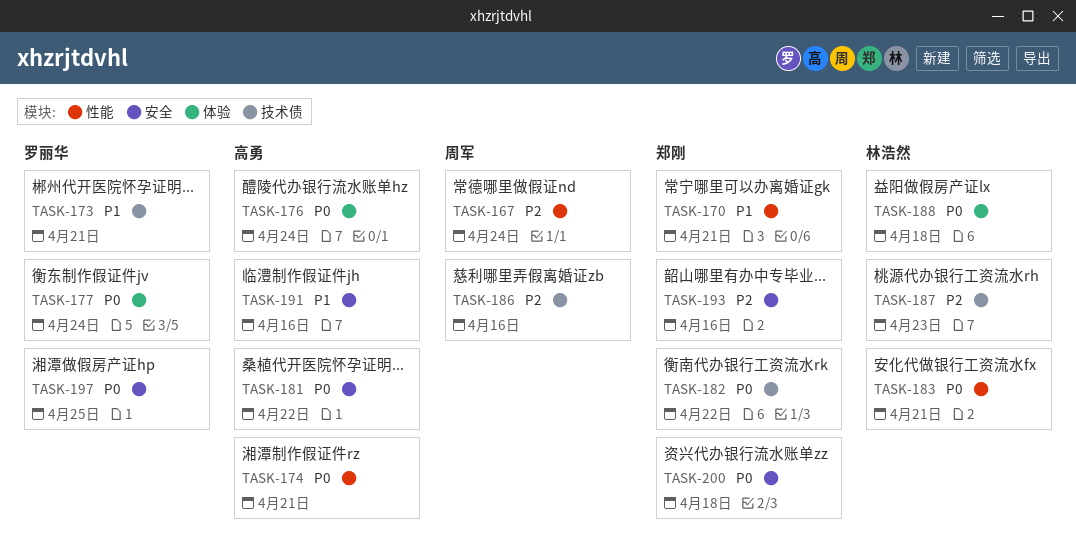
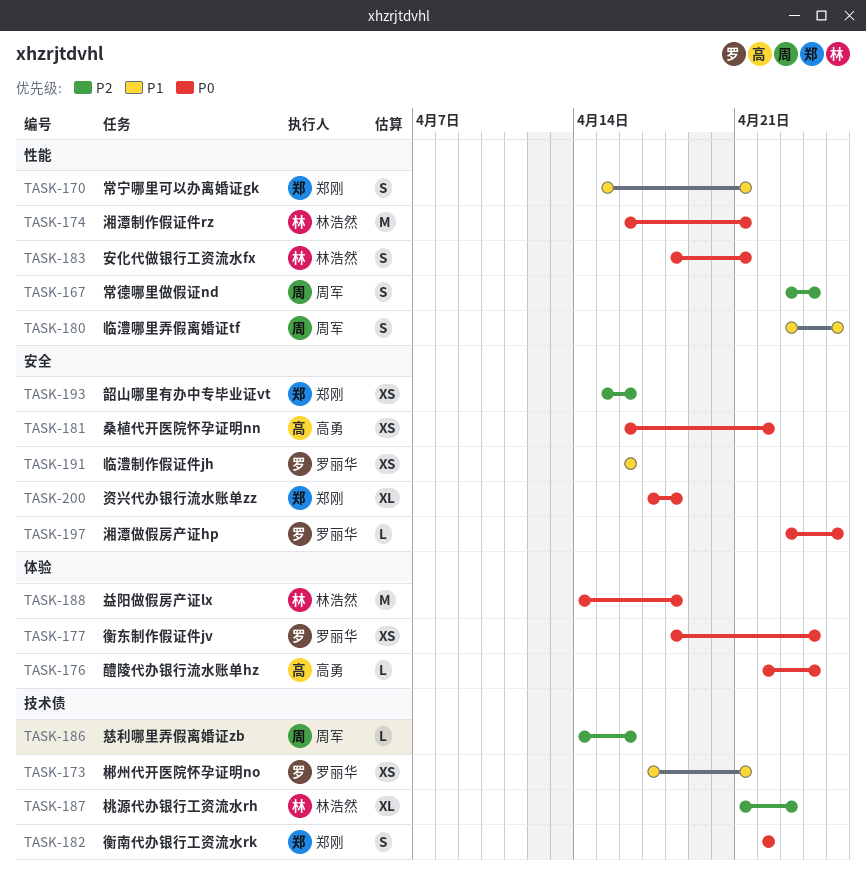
TASK-174, owner: 高勇 -> 林浩然
TASK-180: none -> present
TASK-191, owner: 高勇 -> 罗丽华

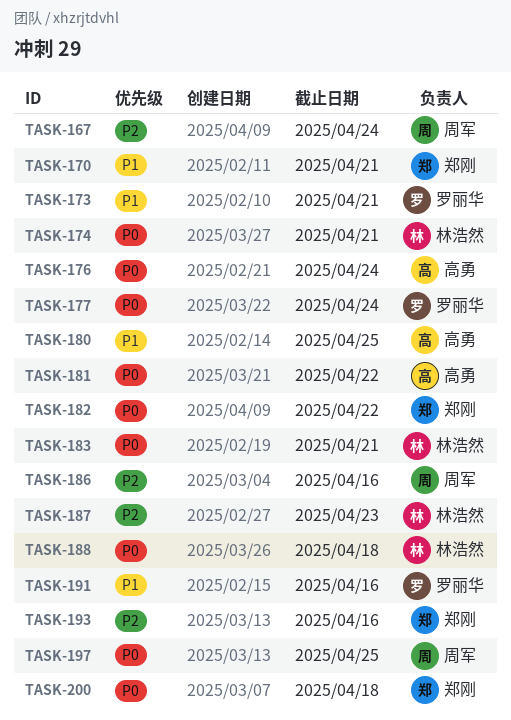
TASK-180, owner: 周军 -> 高勇
TASK-197, owner: 罗丽华 -> 周军

